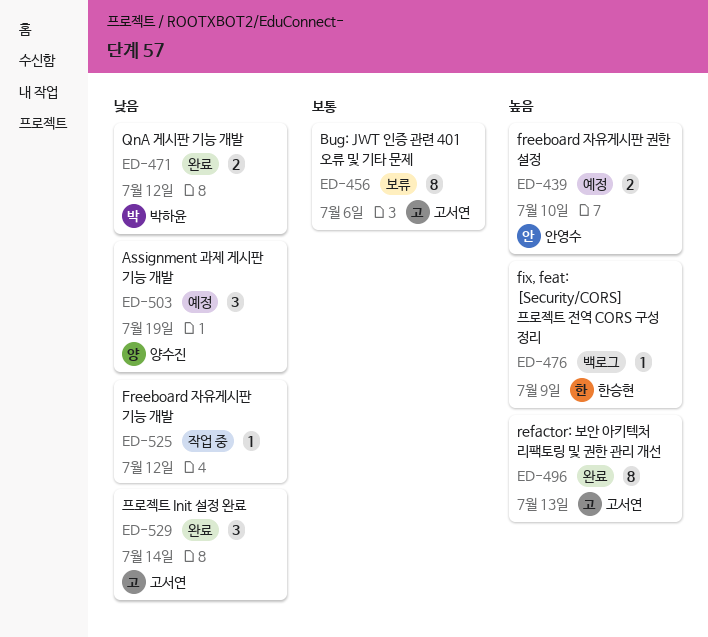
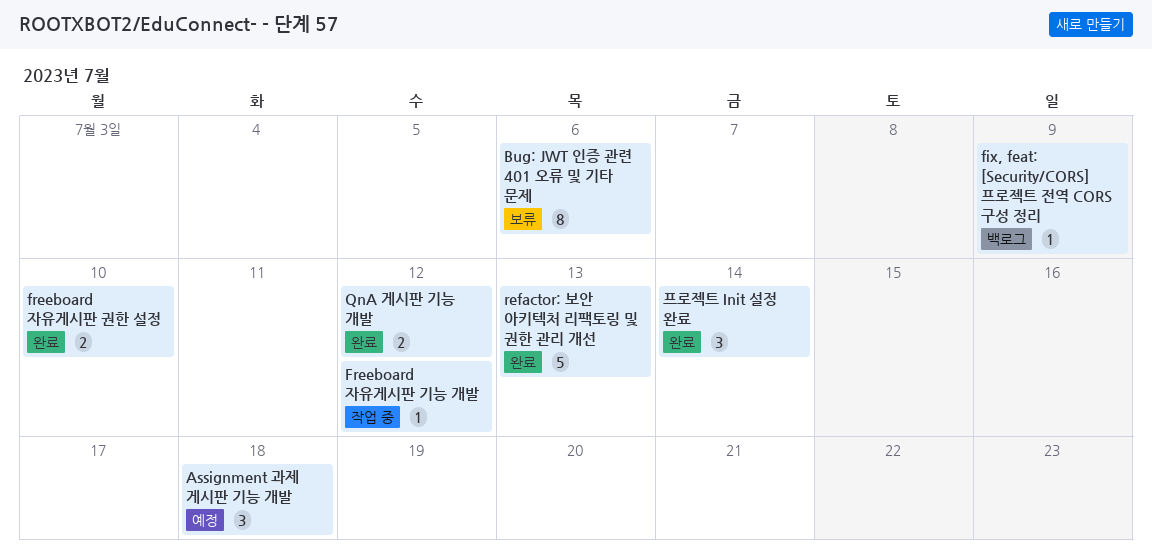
Assignment 과제 게시판 기능 개발, due: Jul 19 -> Jul 18
freeboard 자유게시판 권한 설정, status: 예정 -> 완료
refactor: 보안 아키텍처 리팩토링 및 권한 관리 개선, estimate: 8 -> 5

